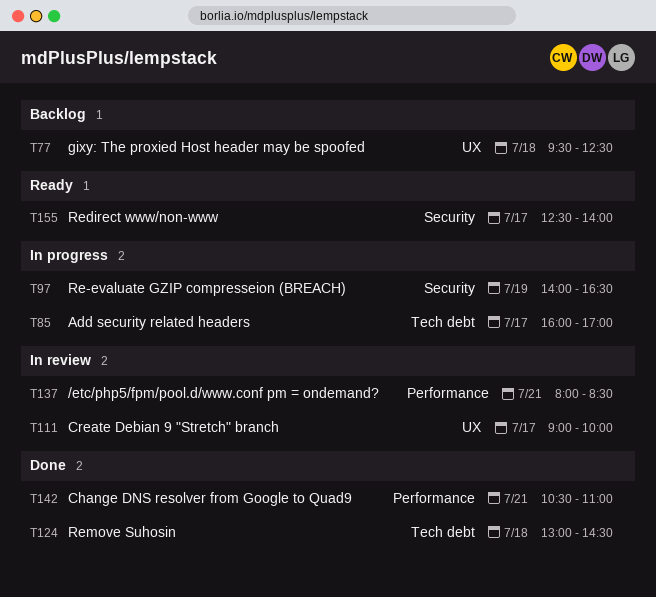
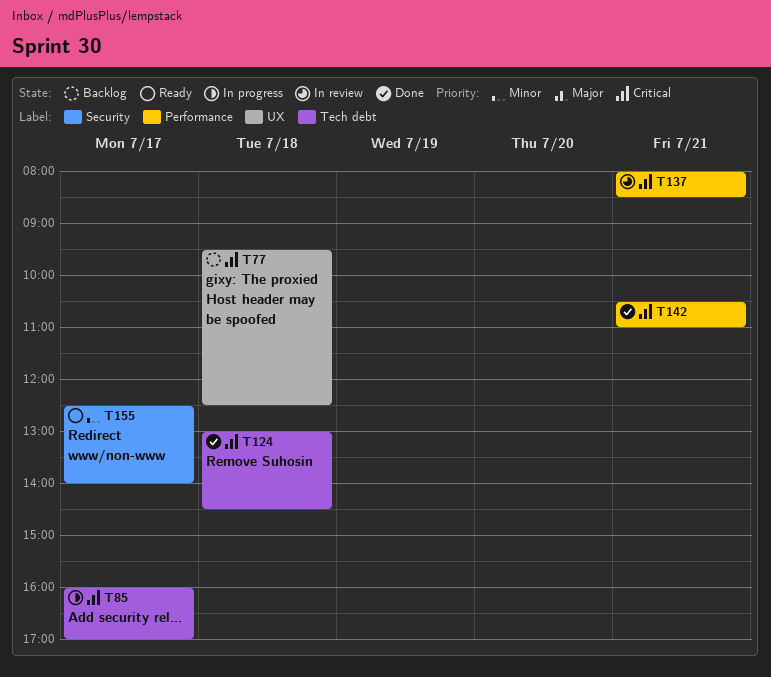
T97: present -> none
T111: present -> none

